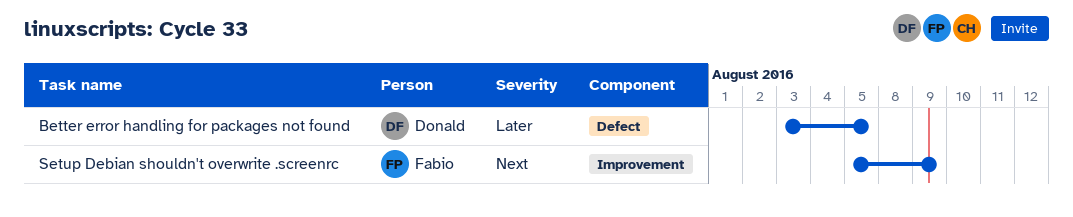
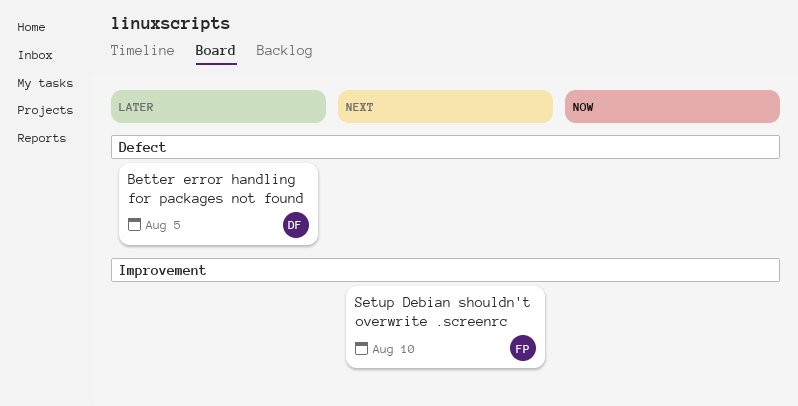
Setup Debian shouldn't overwrite .screenrc, due: Aug 9 -> Aug 10

